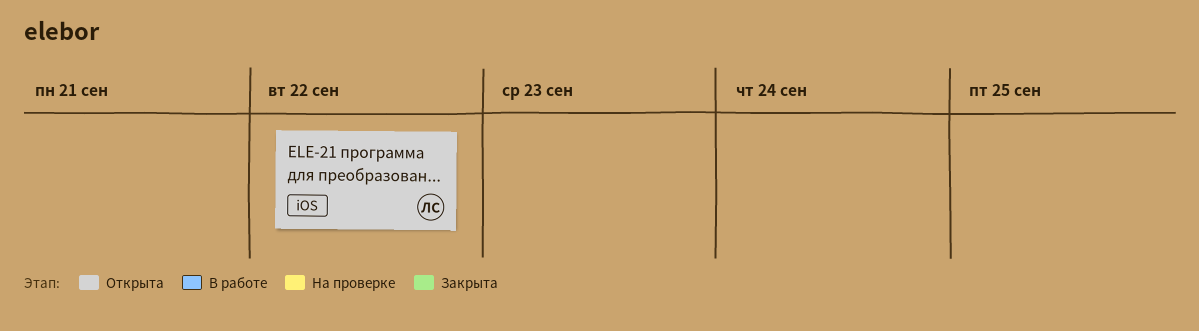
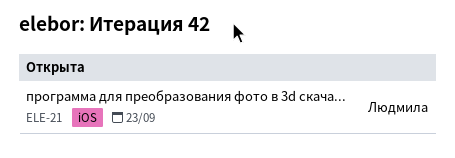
ELE-21, due: Sep 22 -> Sep 23

